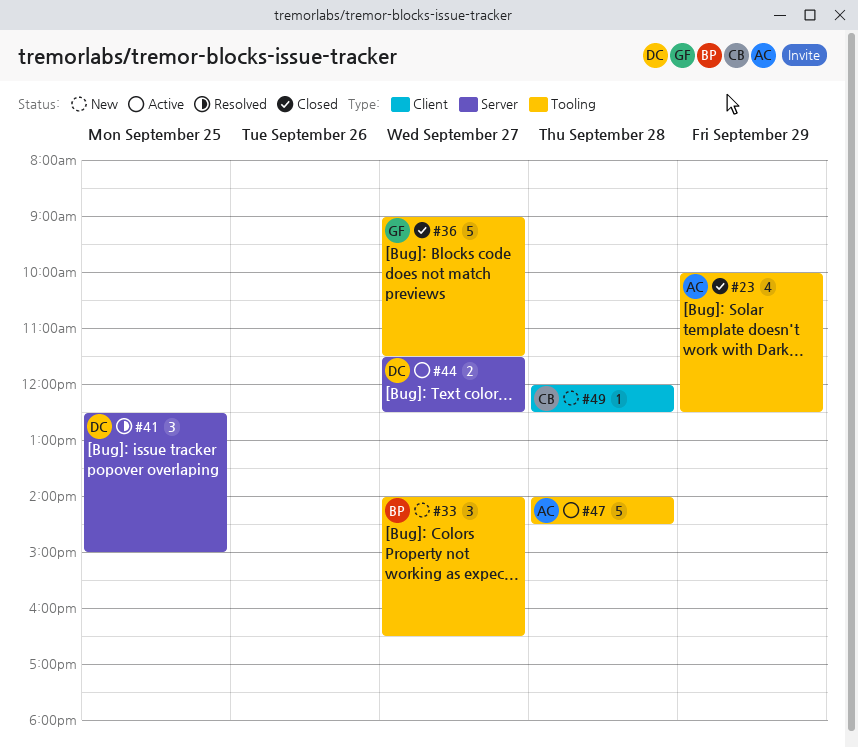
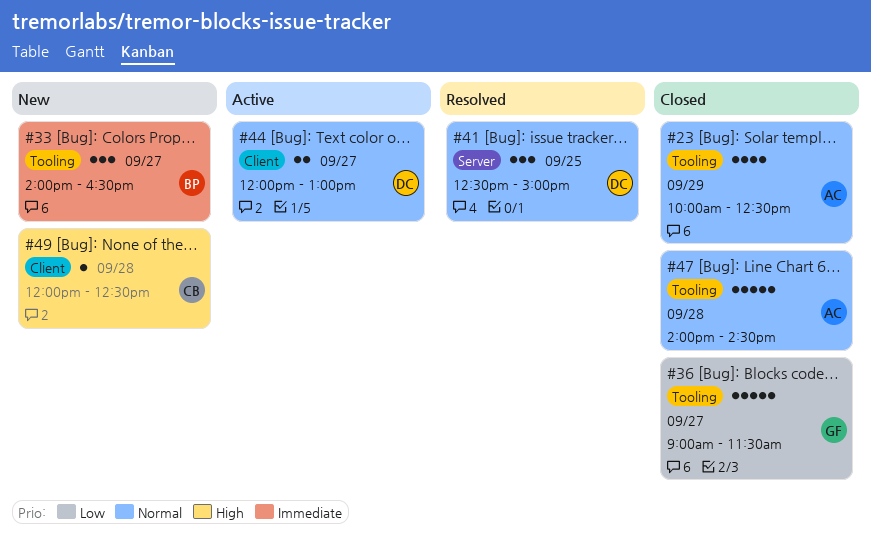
#44, label: Server -> Client
#44, begins: 11:30 -> 12:00
#44, ends: 12:30 -> 13:00
#47, status: Active -> Closed

